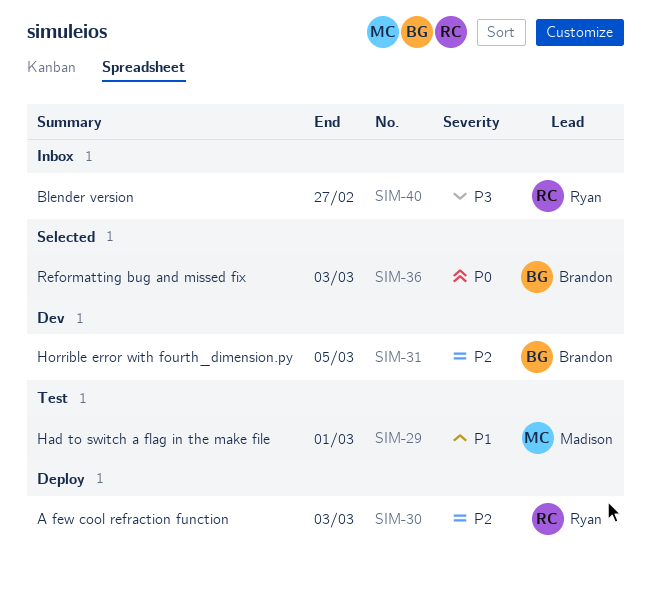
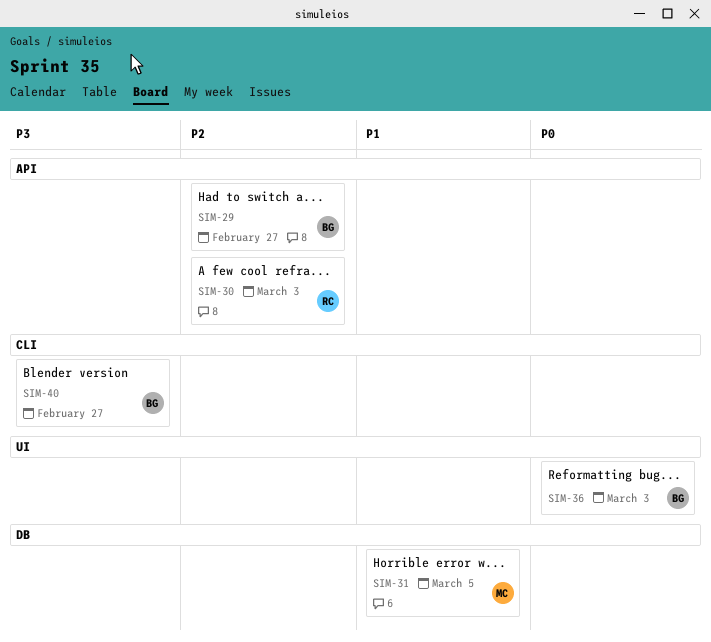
SIM-29, owner: Madison -> Brandon
SIM-29, priority: P1 -> P2
SIM-29, due: Mar 1 -> Feb 27
SIM-31, owner: Brandon -> Madison
SIM-31, priority: P2 -> P1
SIM-40, owner: Ryan -> Brandon

